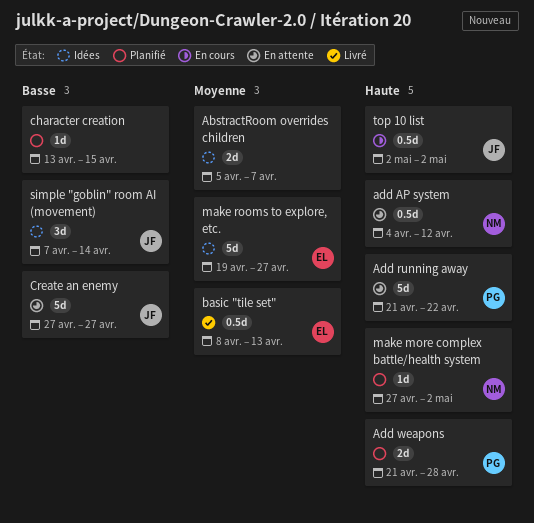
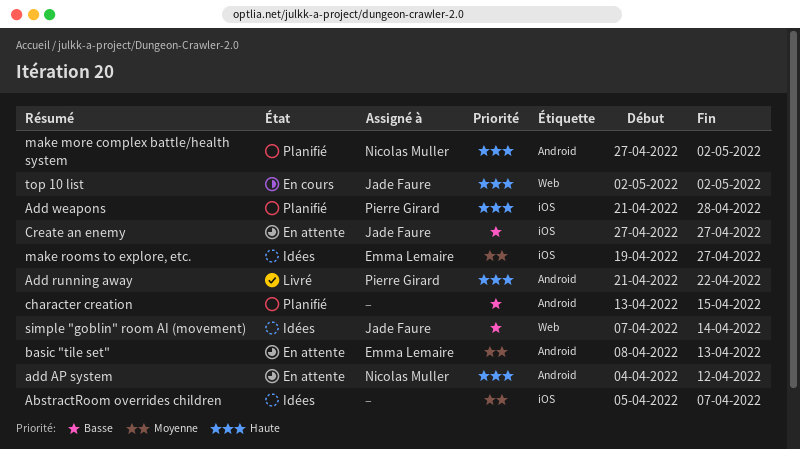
Add running away, status: En attente -> Livré
basic "tile set", status: Livré -> En attente

